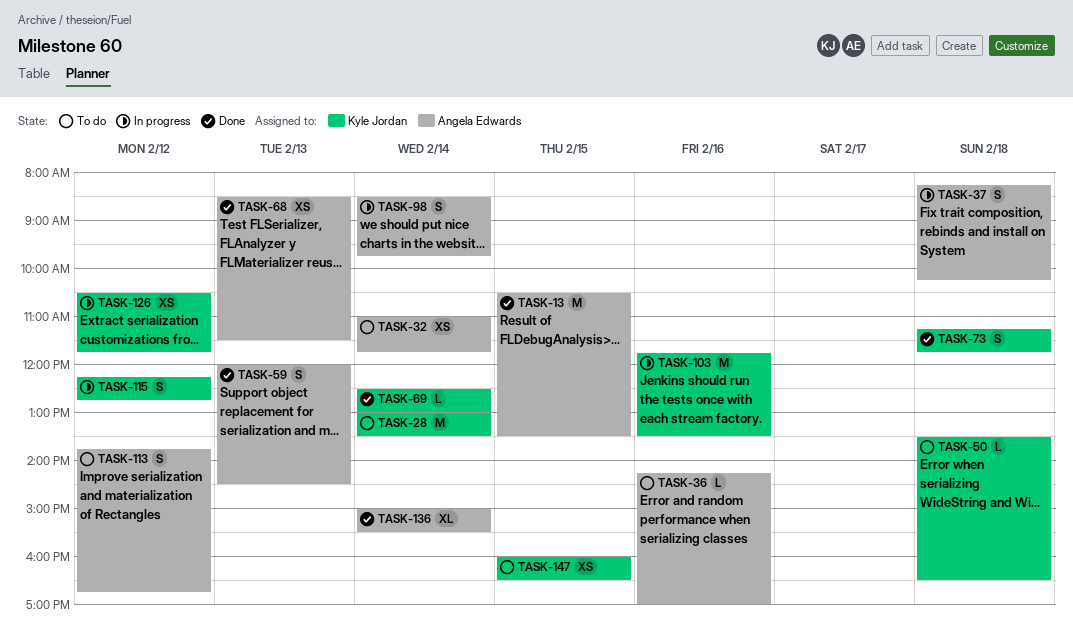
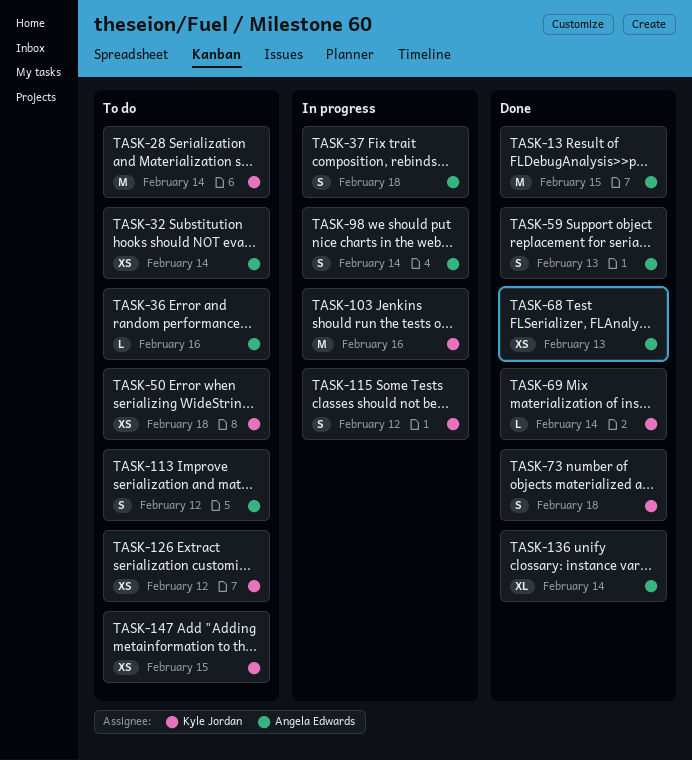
TASK-50, estimate: L -> XS
TASK-126, status: In progress -> To do

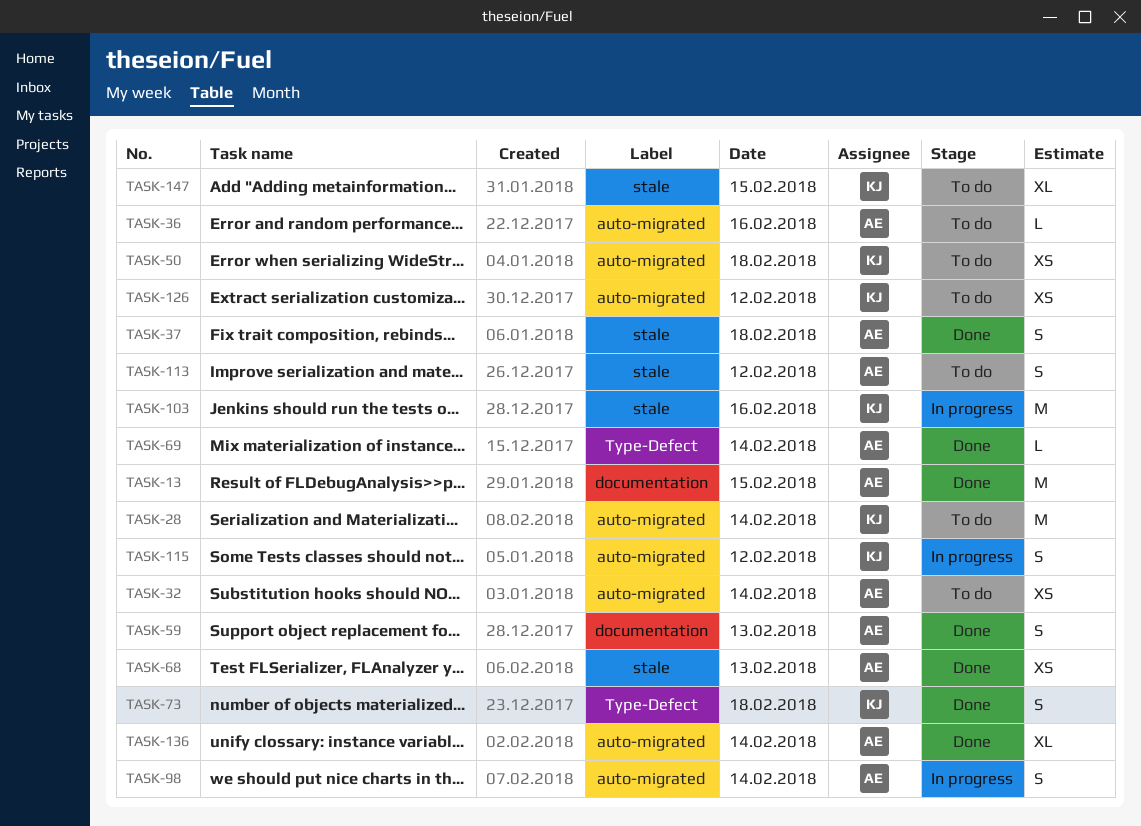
TASK-37, status: In progress -> Done
TASK-69, owner: Kyle Jordan -> Angela Edwards
TASK-147, estimate: XS -> XL

